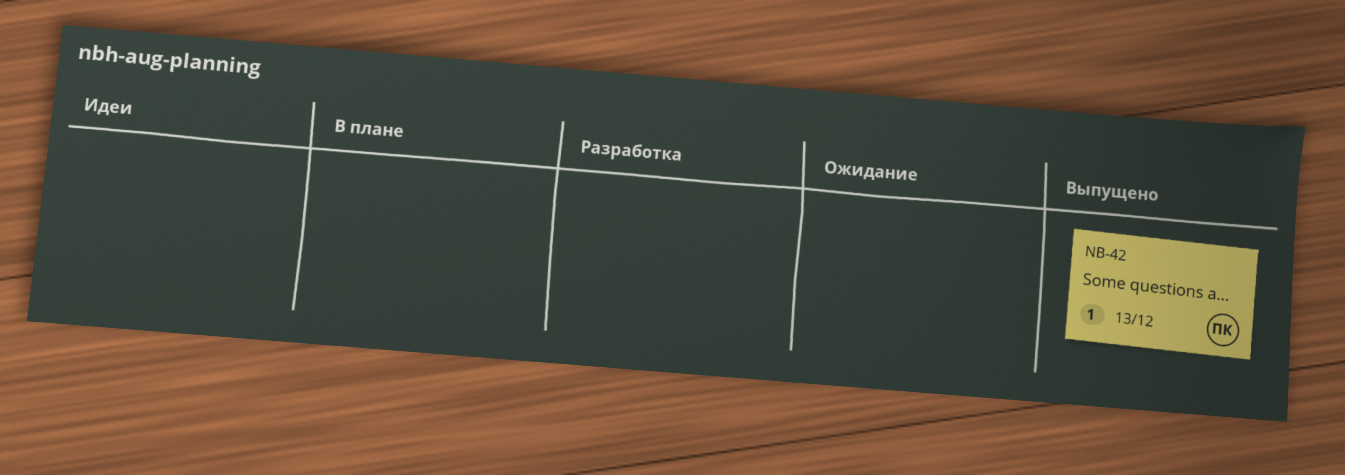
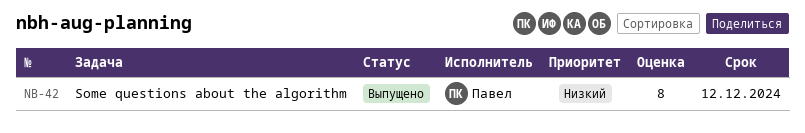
NB-42, estimate: 1 -> 8
NB-42, due: Dec 13 -> Dec 12

